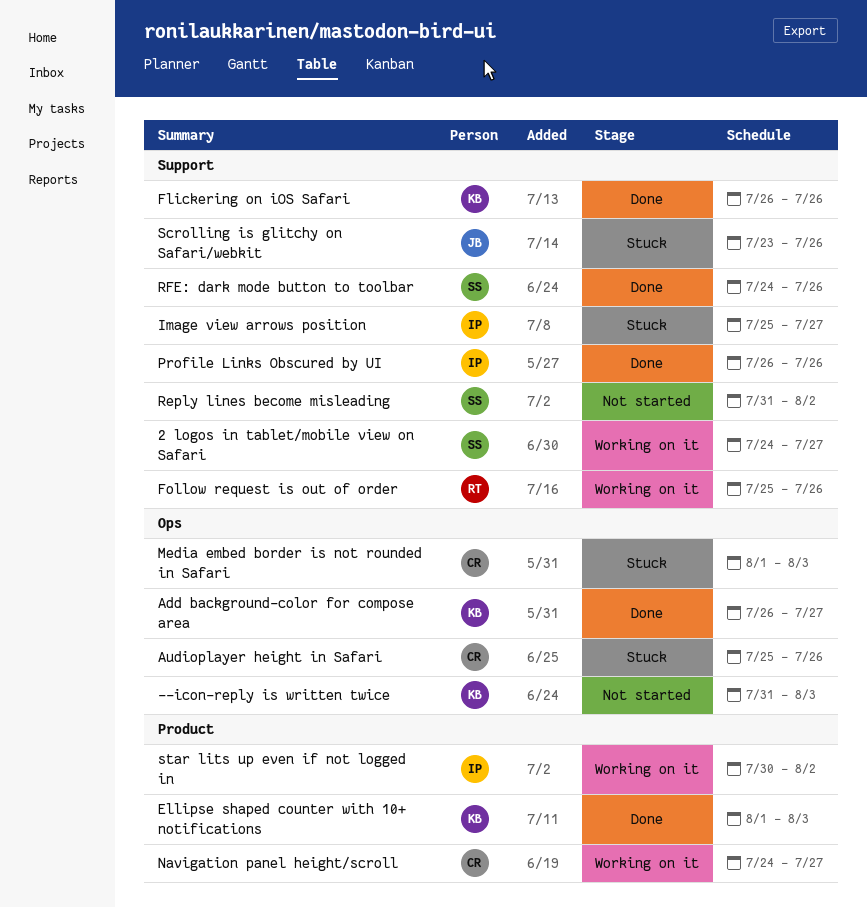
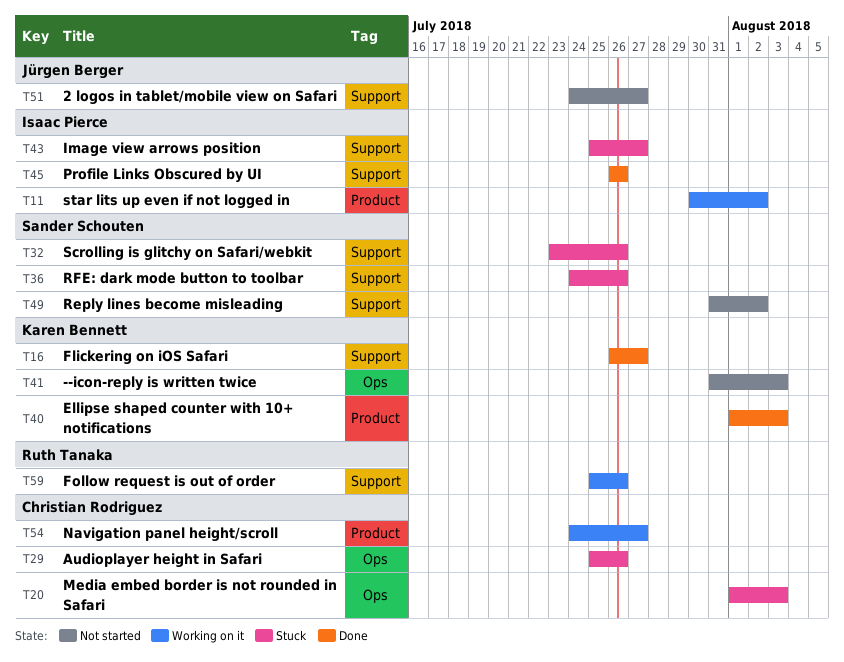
2 logos in tablet/mobile view on Safari, status: Working on it -> Not started
2 logos in tablet/mobile view on Safari, owner: Sander Schouten -> Jürgen Berger
Add background-color for compose area: present -> none
Flickering on iOS Safari, due: Jul 26 -> Jul 27
RFE: dark mode button to toolbar, status: Done -> Stuck
Scrolling is glitchy on Safari/webkit, owner: Jürgen Berger -> Sander Schouten

